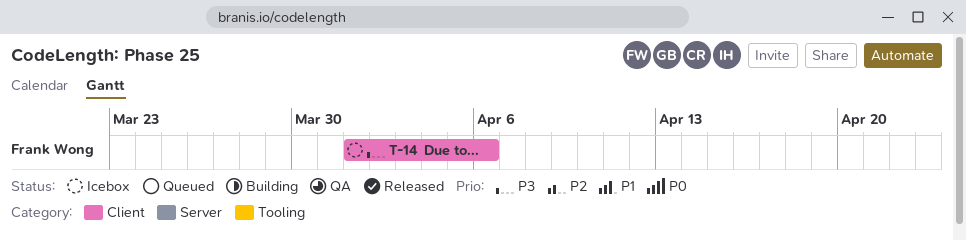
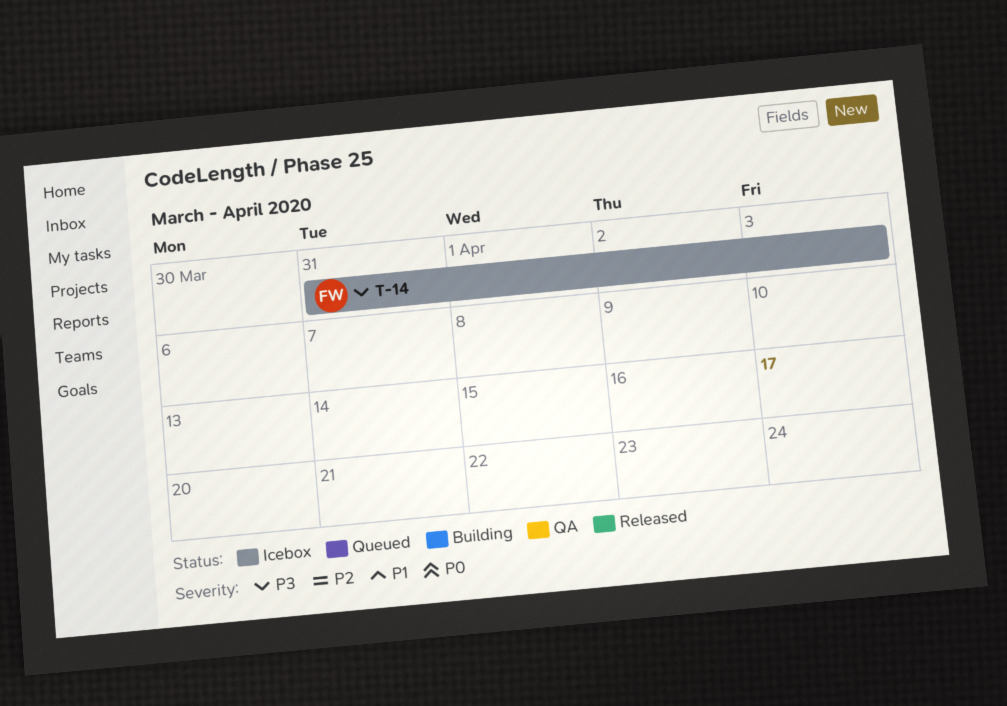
T-14, start: Apr 1 -> Mar 31
T-14, due: Apr 6 -> Apr 3

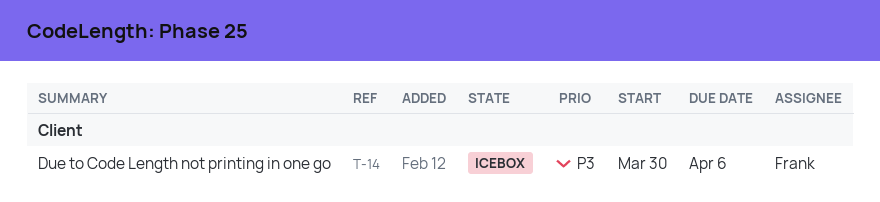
T-14, start: Mar 31 -> Mar 30
T-14, due: Apr 3 -> Apr 6

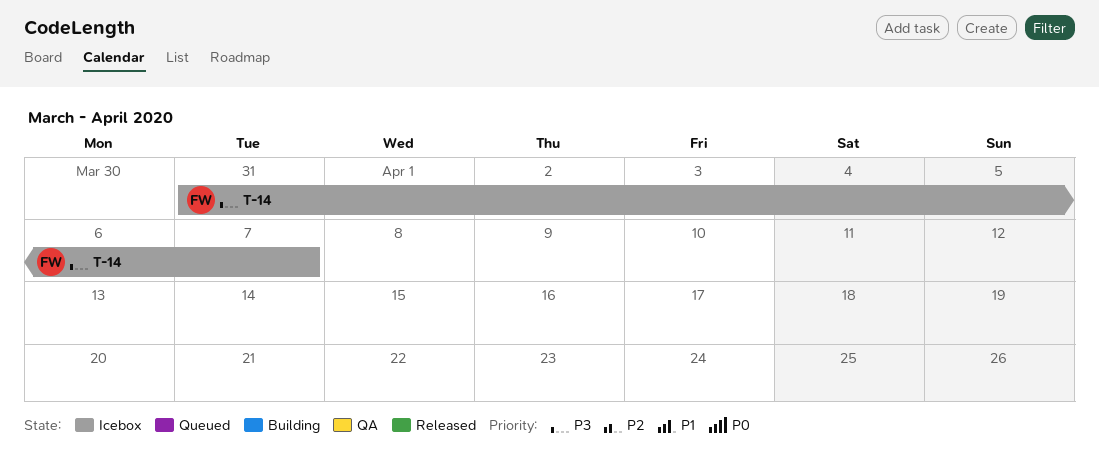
T-14, start: Mar 30 -> Mar 31
T-14, due: Apr 6 -> Apr 7

